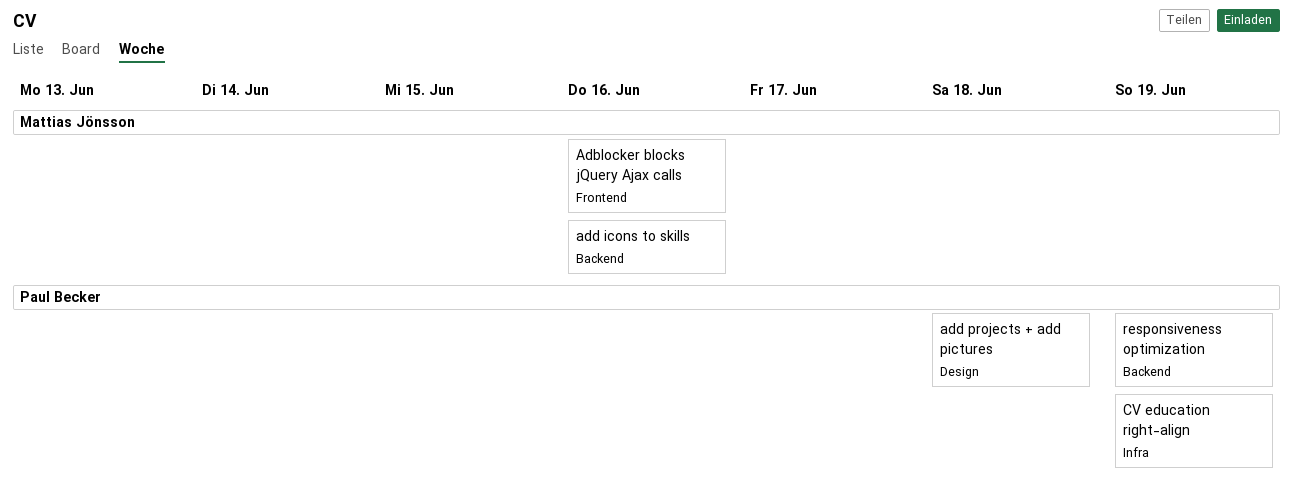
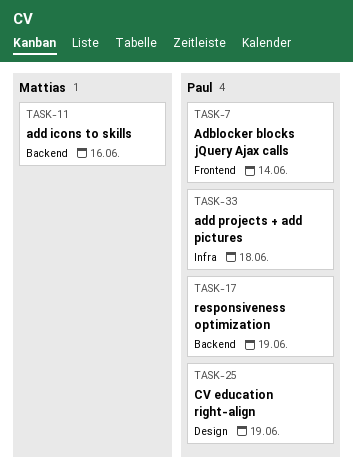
Adblocker blocks jQuery Ajax calls, owner: Mattias Jönsson -> Paul Becker
Adblocker blocks jQuery Ajax calls, due: Jun 16 -> Jun 14
add projects + add pictures, label: Design -> Infra
CV education right-align, label: Infra -> Design

